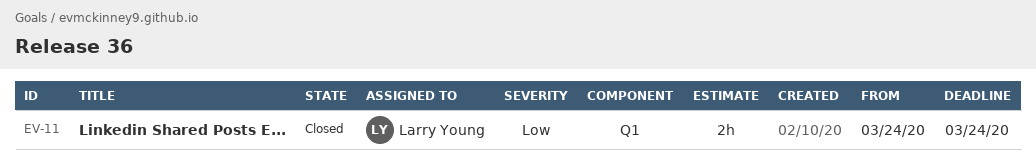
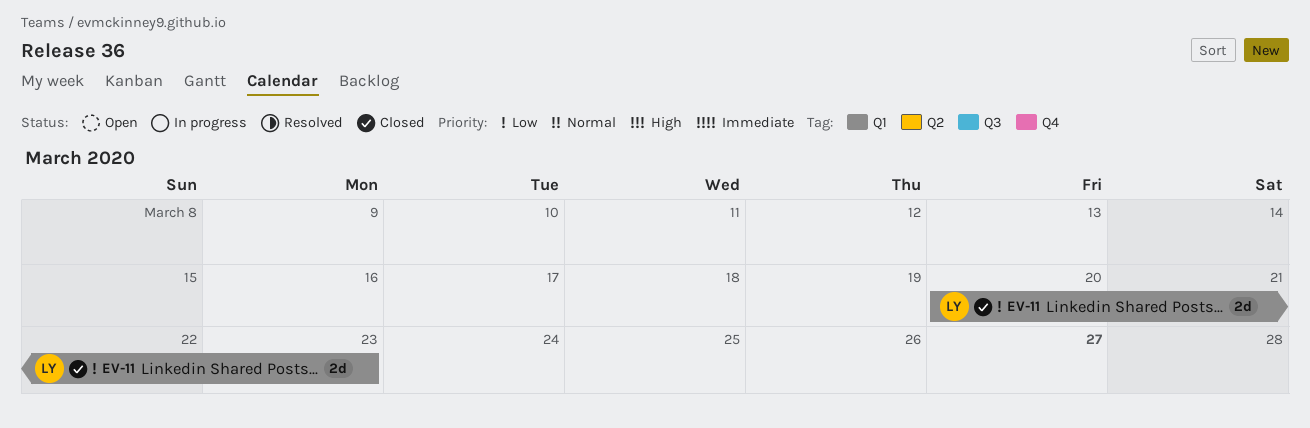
EV-11, estimate: 2h -> 2d
EV-11, start: Mar 24 -> Mar 20
EV-11, due: Mar 24 -> Mar 23

